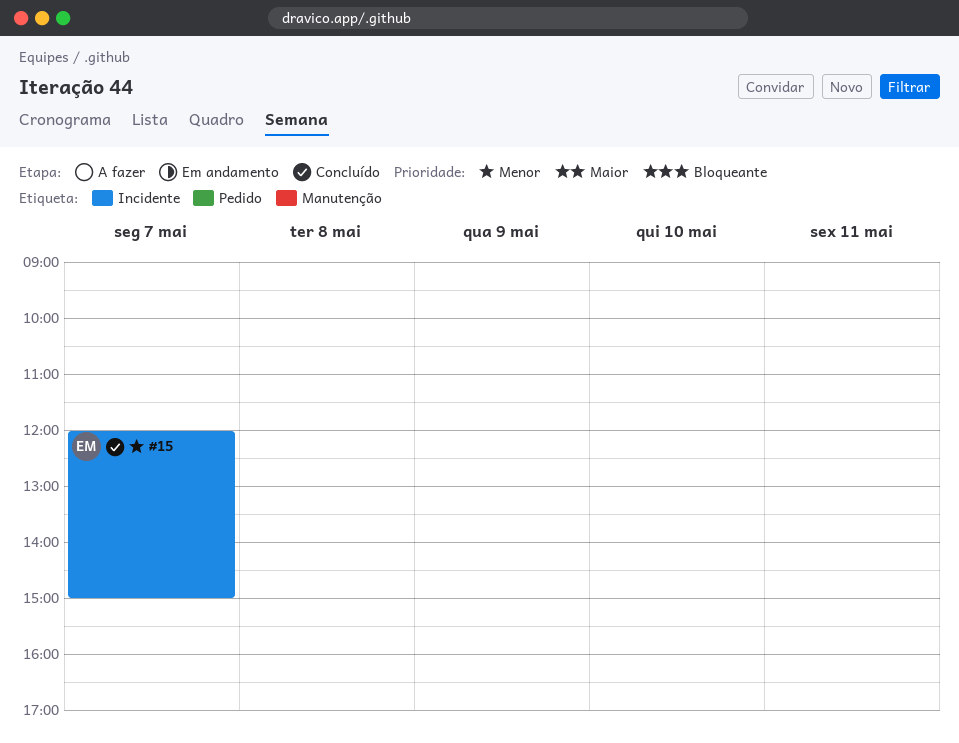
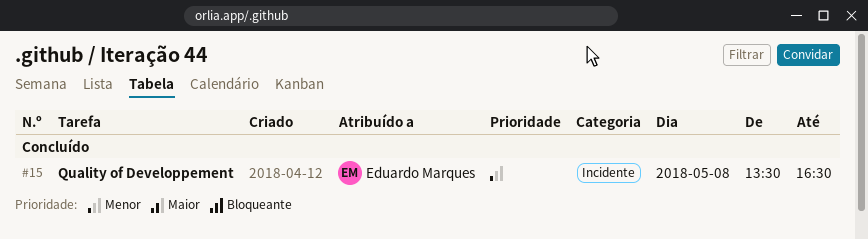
#15, day: May 7 -> May 8
#15, begins: 12:00 -> 13:30
#15, ends: 15:00 -> 16:30

